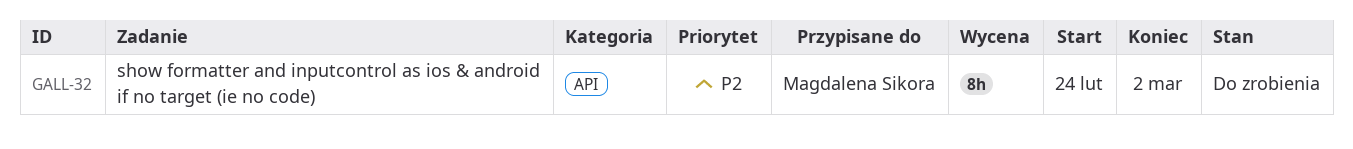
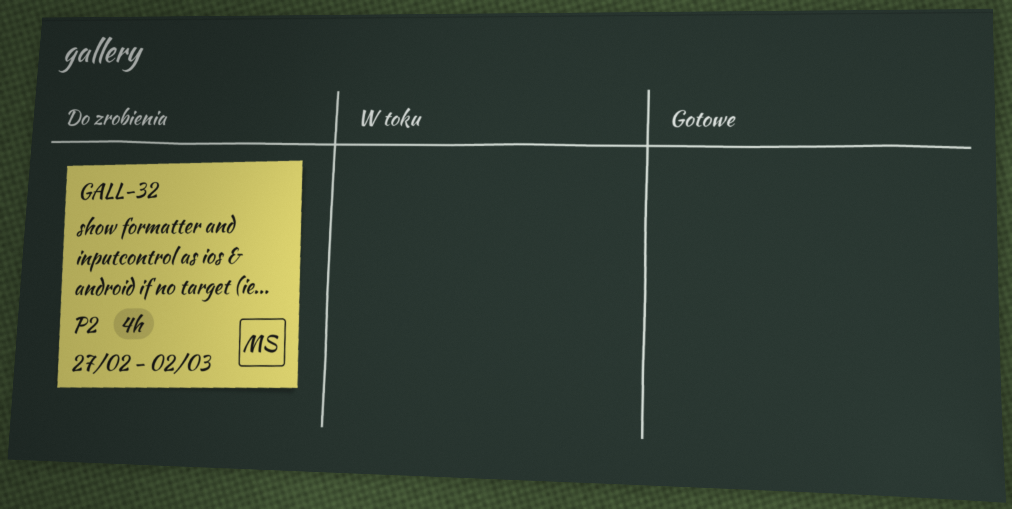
GALL-32, estimate: 8h -> 4h
GALL-32, start: Feb 24 -> Feb 27

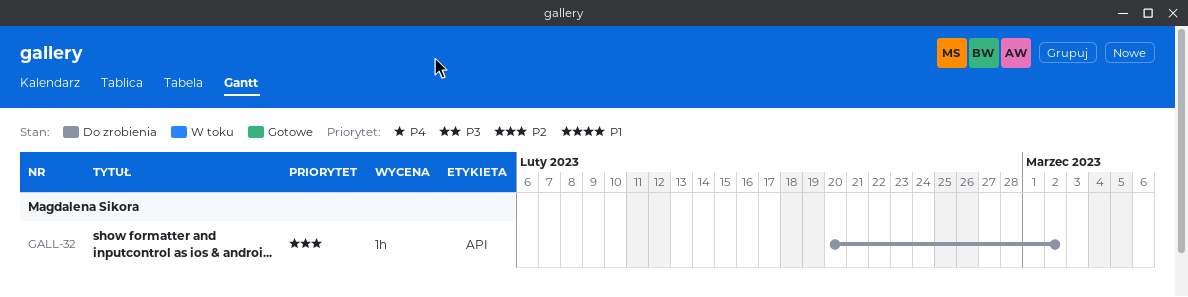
GALL-32, estimate: 4h -> 1h
GALL-32, start: Feb 27 -> Feb 20

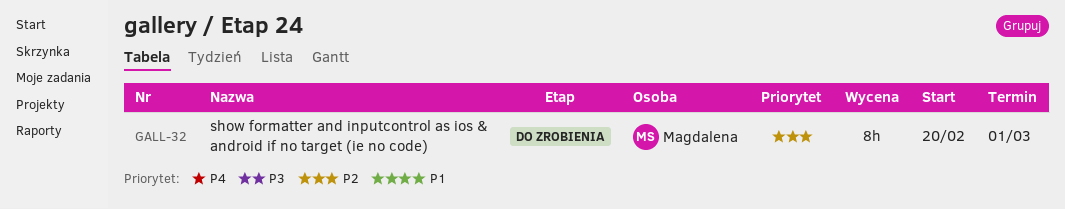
GALL-32, estimate: 1h -> 8h
GALL-32, due: Mar 2 -> Mar 1

